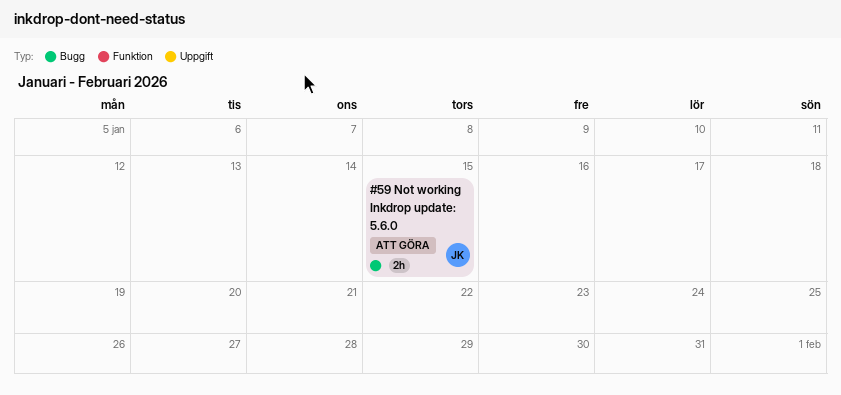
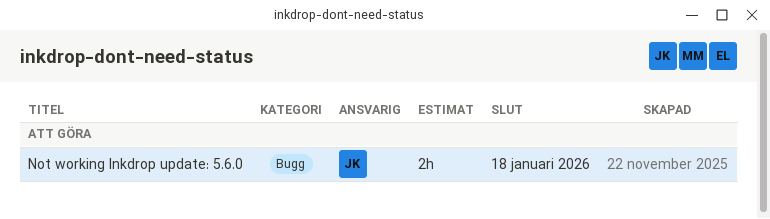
Not working Inkdrop update: 5.6.0, due: Jan 15 -> Jan 18

